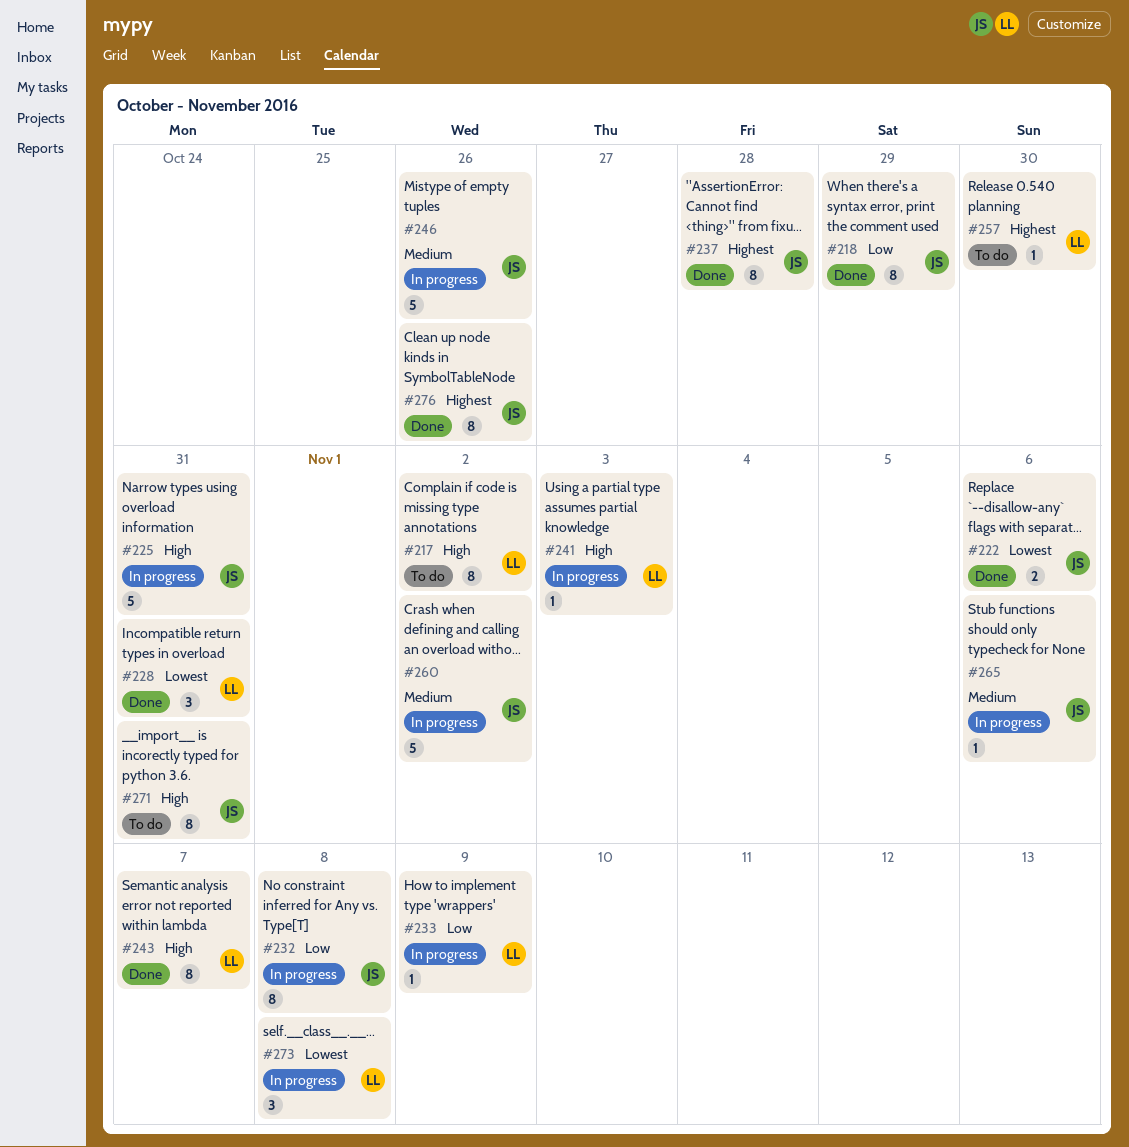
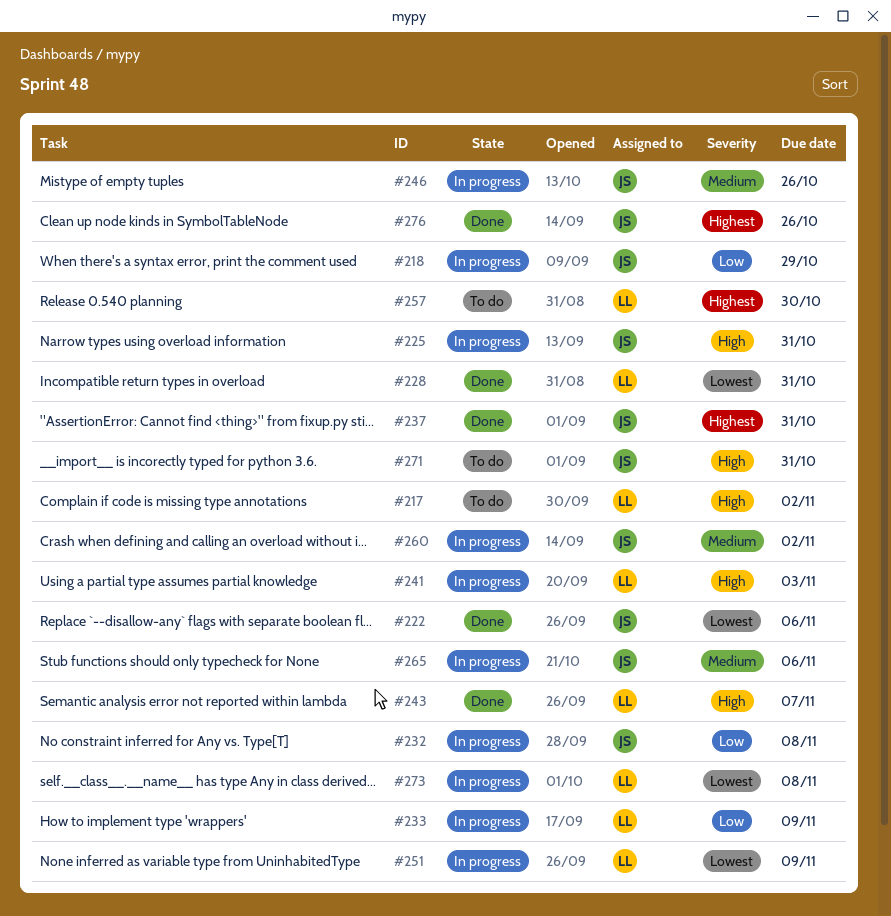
#218, status: Done -> In progress
#237, due: Oct 28 -> Oct 31
#251: none -> present

